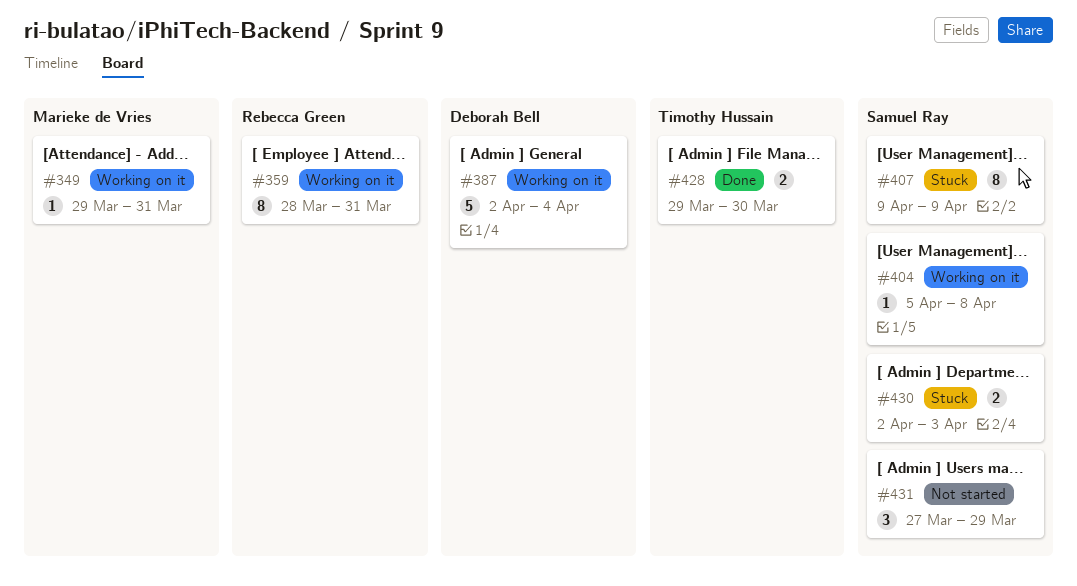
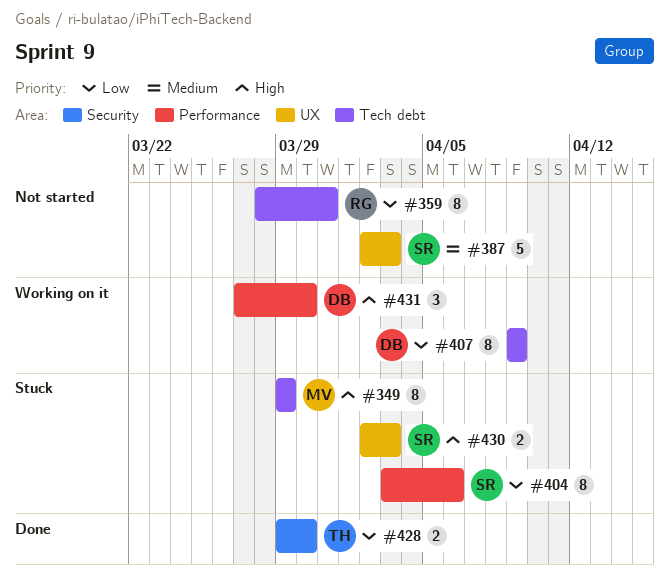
#349, status: Working on it -> Stuck
#349, estimate: 1 -> 8
#349, due: Mar 31 -> Mar 29
#359, status: Working on it -> Not started
#387, status: Working on it -> Not started
#387, owner: Deborah Bell -> Samuel Ray
#387, due: Apr 4 -> Apr 3
#404, status: Working on it -> Stuck
#404, estimate: 1 -> 8
#404, start: Apr 5 -> Apr 3
#404, due: Apr 8 -> Apr 6
#407, status: Stuck -> Working on it
#407, owner: Samuel Ray -> Deborah Bell
#431, status: Not started -> Working on it
#431, owner: Samuel Ray -> Deborah Bell
#431, due: Mar 29 -> Mar 30

